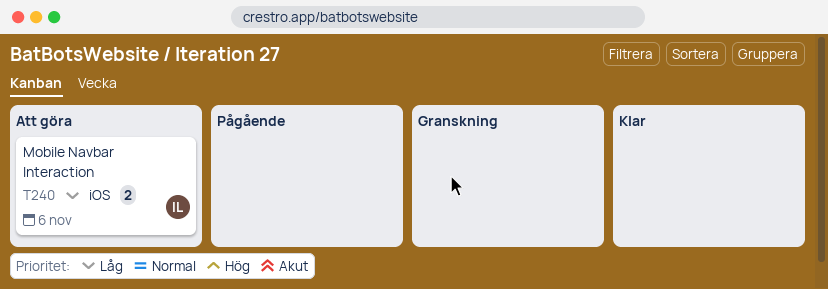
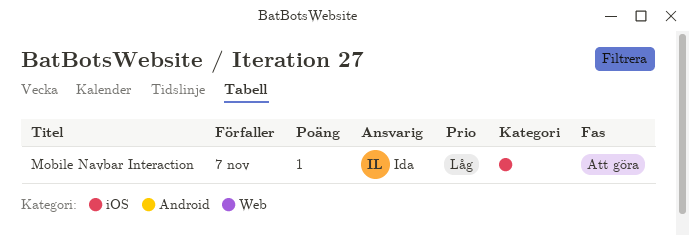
Mobile Navbar Interaction, estimate: 2 -> 1
Mobile Navbar Interaction, due: Nov 6 -> Nov 7

